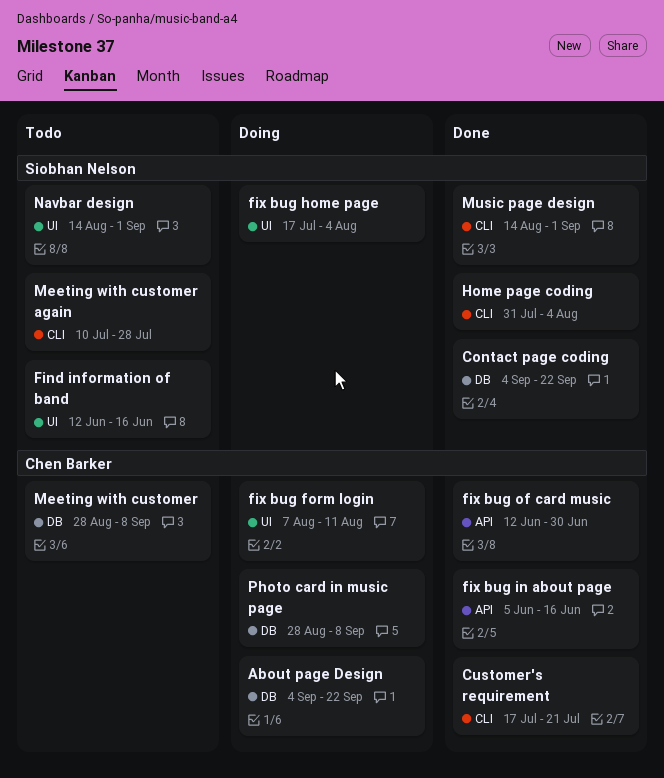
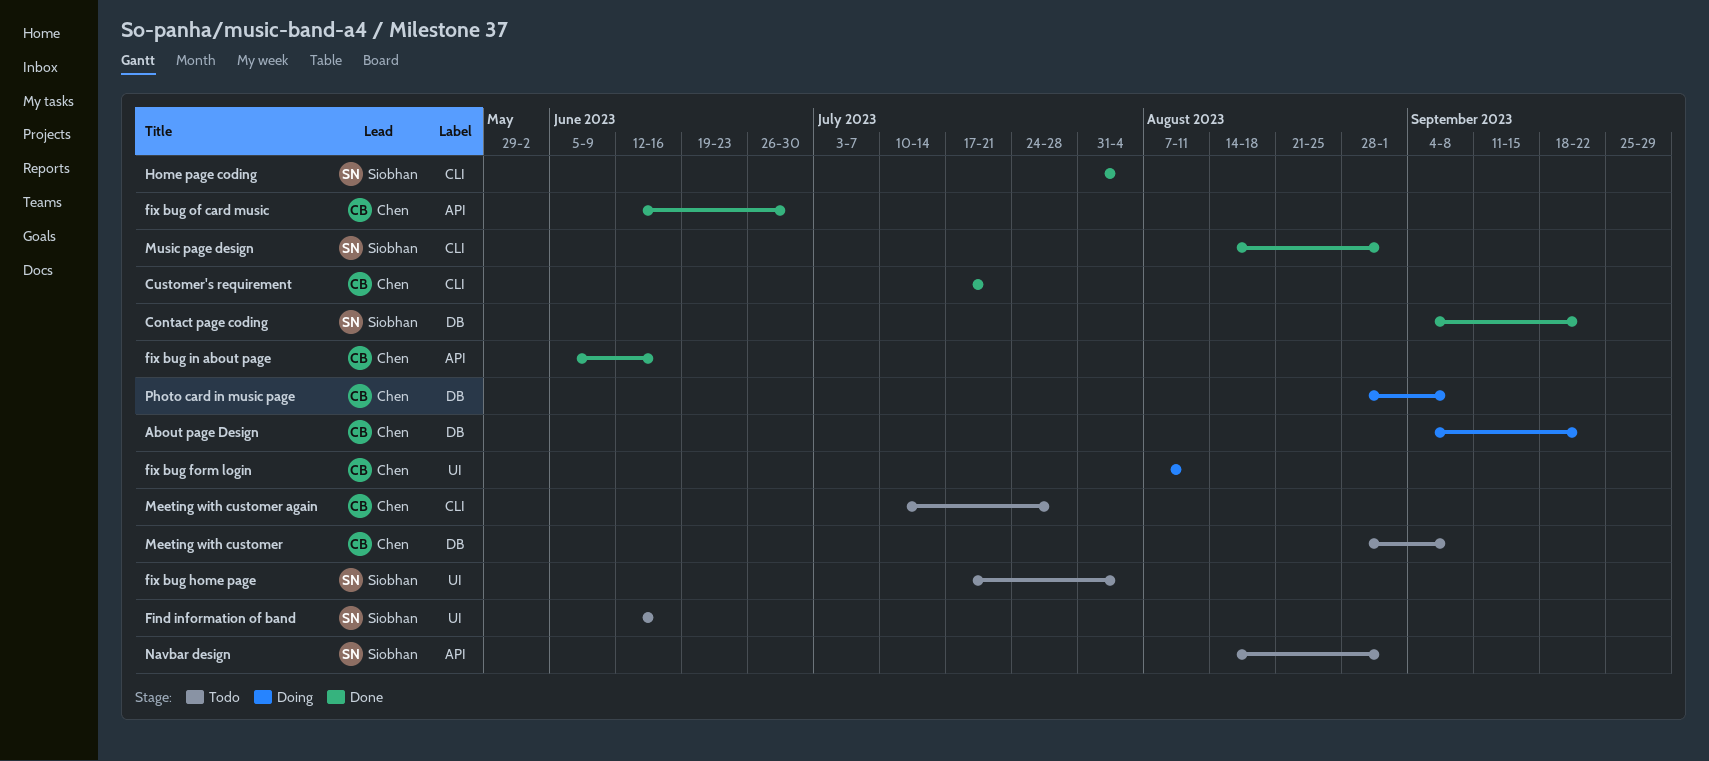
fix bug home page, status: Doing -> Todo
Meeting with customer again, owner: Siobhan Nelson -> Chen Barker
Navbar design, label: UI -> API

